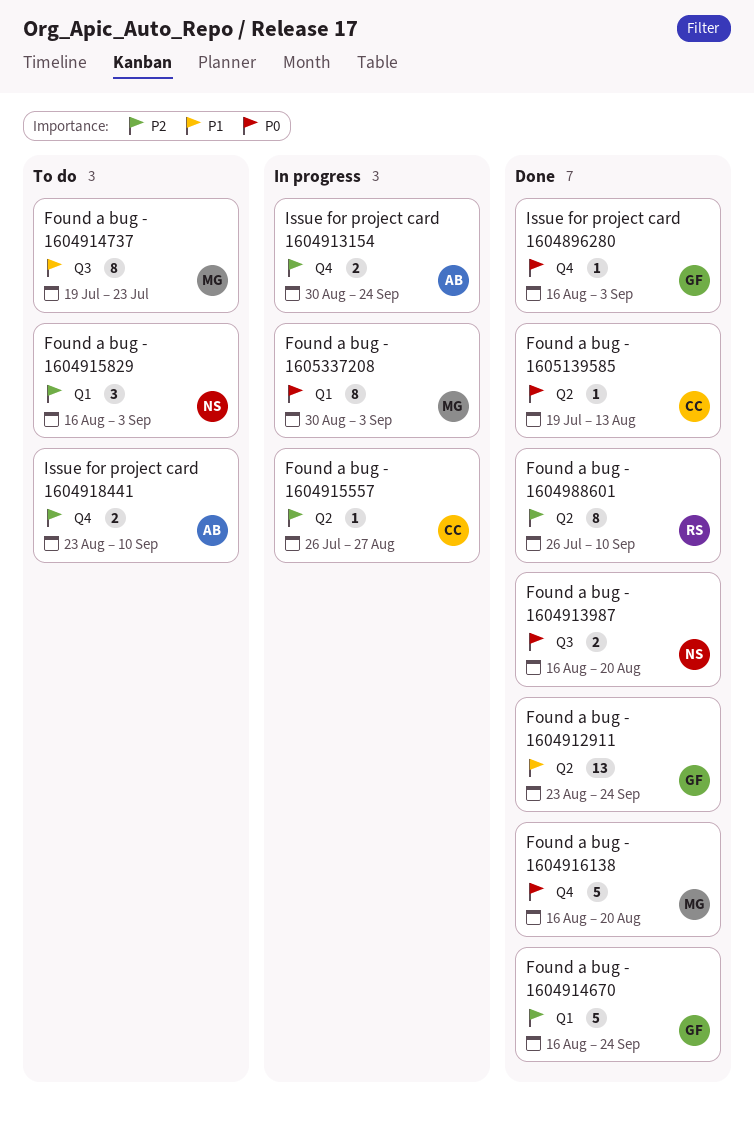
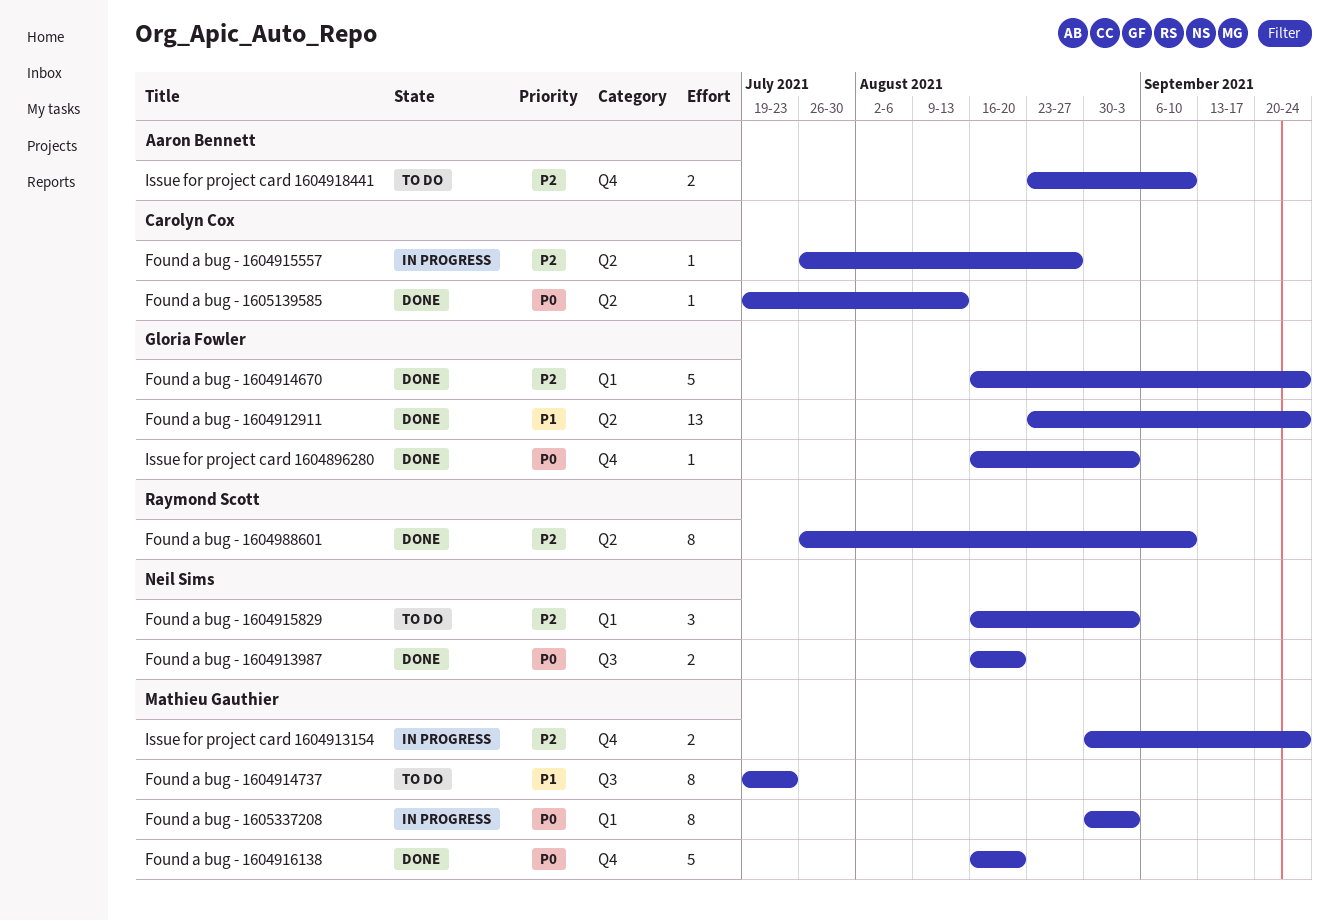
Issue for project card 1604913154, owner: Aaron Bennett -> Mathieu Gauthier

